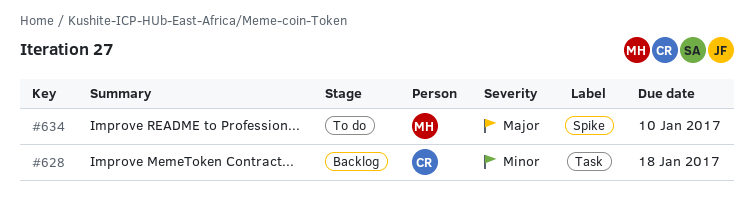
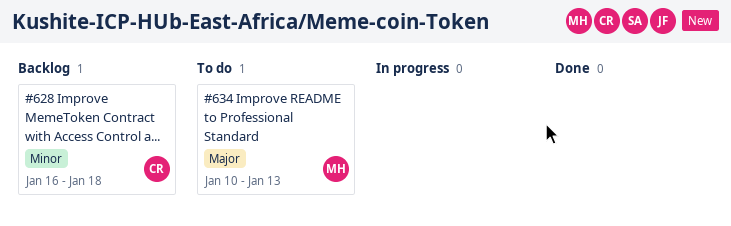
#634, due: Jan 10 -> Jan 13

